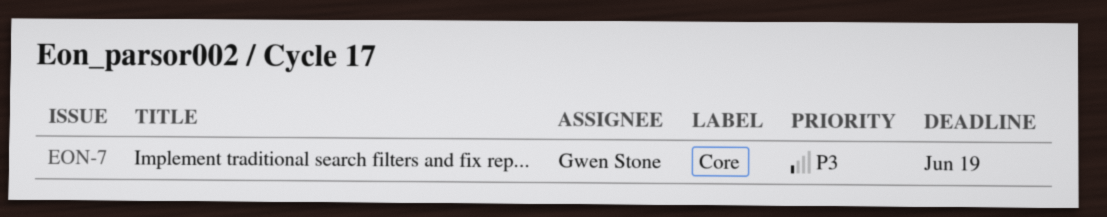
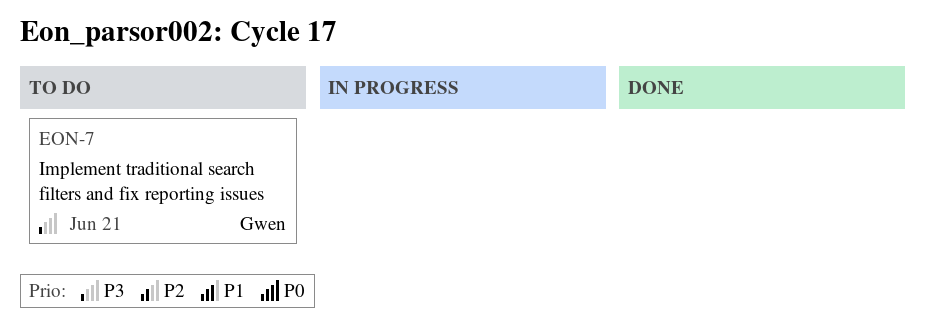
EON-7, due: Jun 19 -> Jun 21

